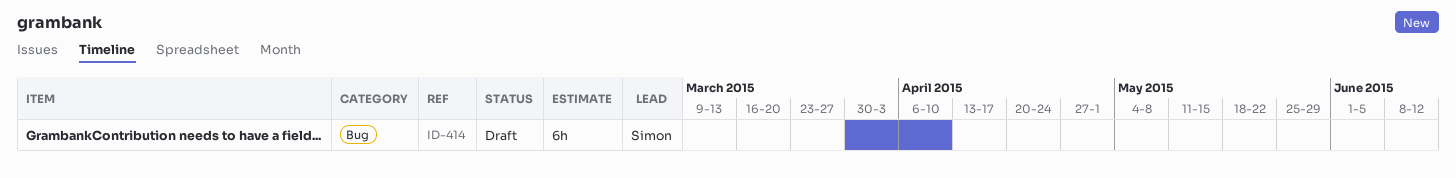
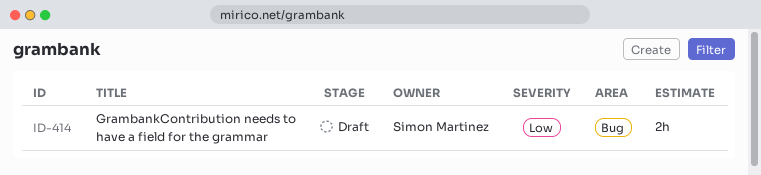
ID-414, estimate: 6h -> 2h

